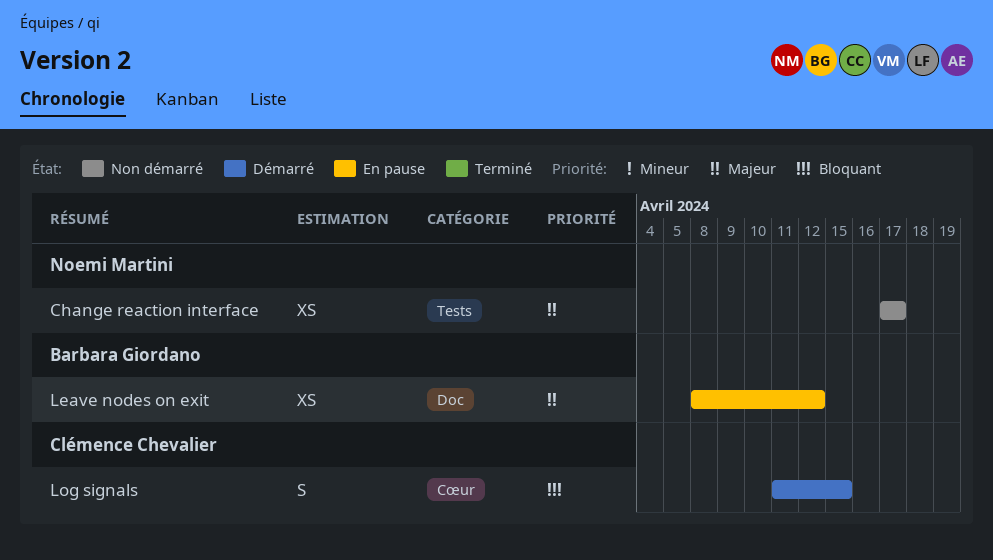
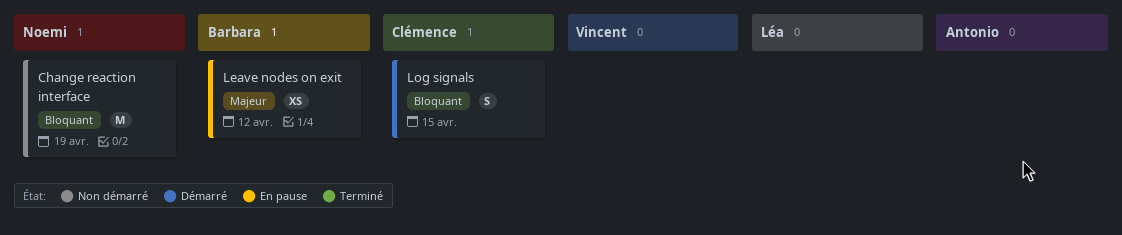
Change reaction interface, priority: Majeur -> Bloquant
Change reaction interface, estimate: XS -> M
Change reaction interface, due: Apr 17 -> Apr 19

